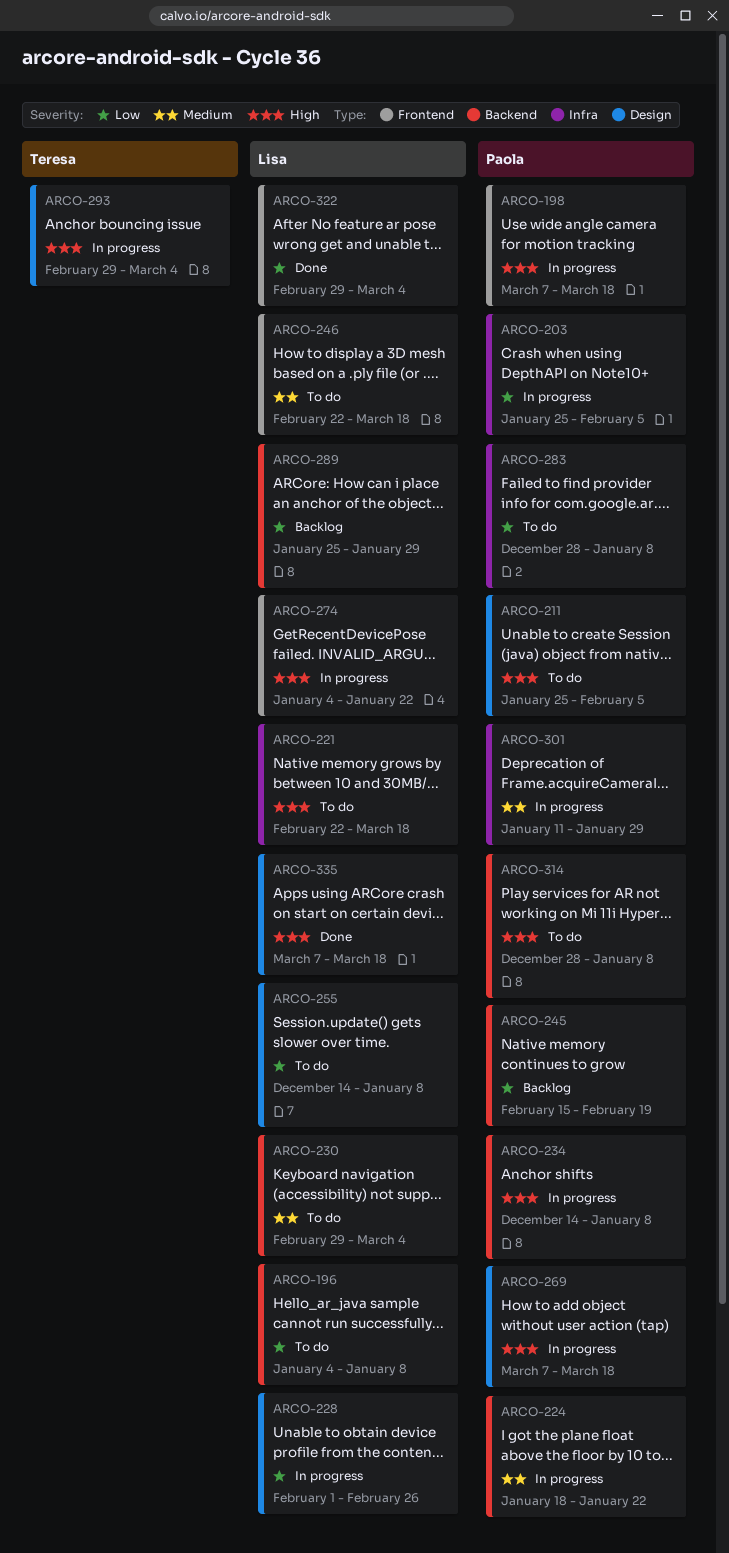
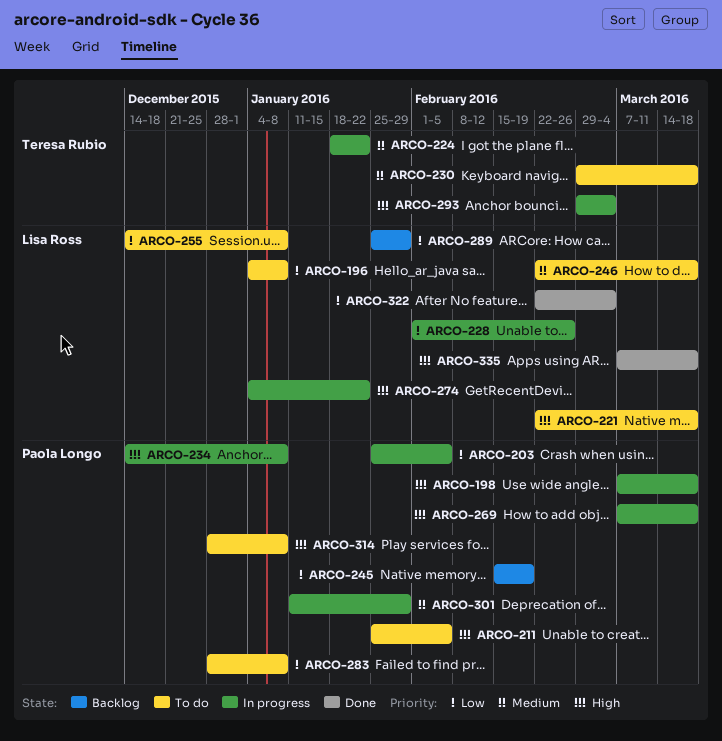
ARCO-224, owner: Paola Longo -> Teresa Rubio
ARCO-230, owner: Lisa Ross -> Teresa Rubio
ARCO-230, due: Mar 4 -> Mar 18
ARCO-322, start: Feb 29 -> Feb 22

